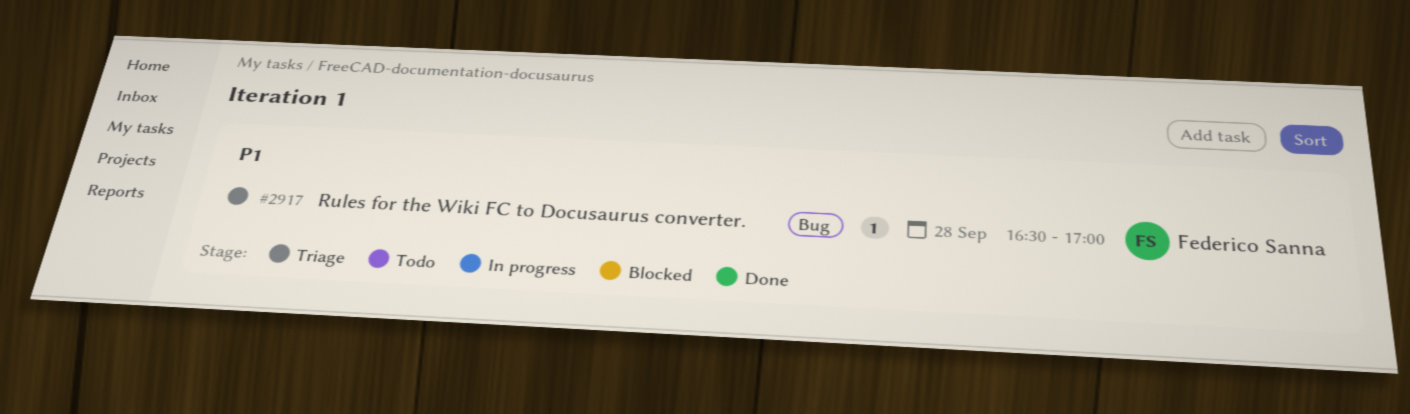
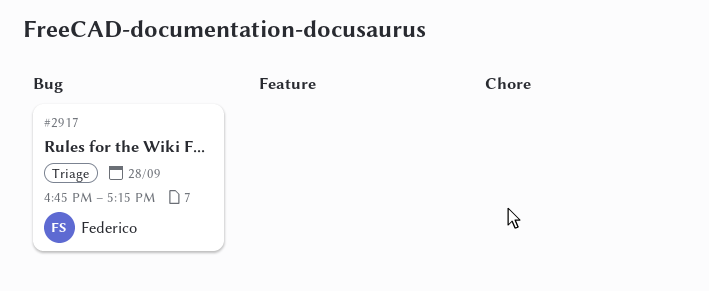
#2917, begins: 16:30 -> 16:45
#2917, ends: 17:00 -> 17:15

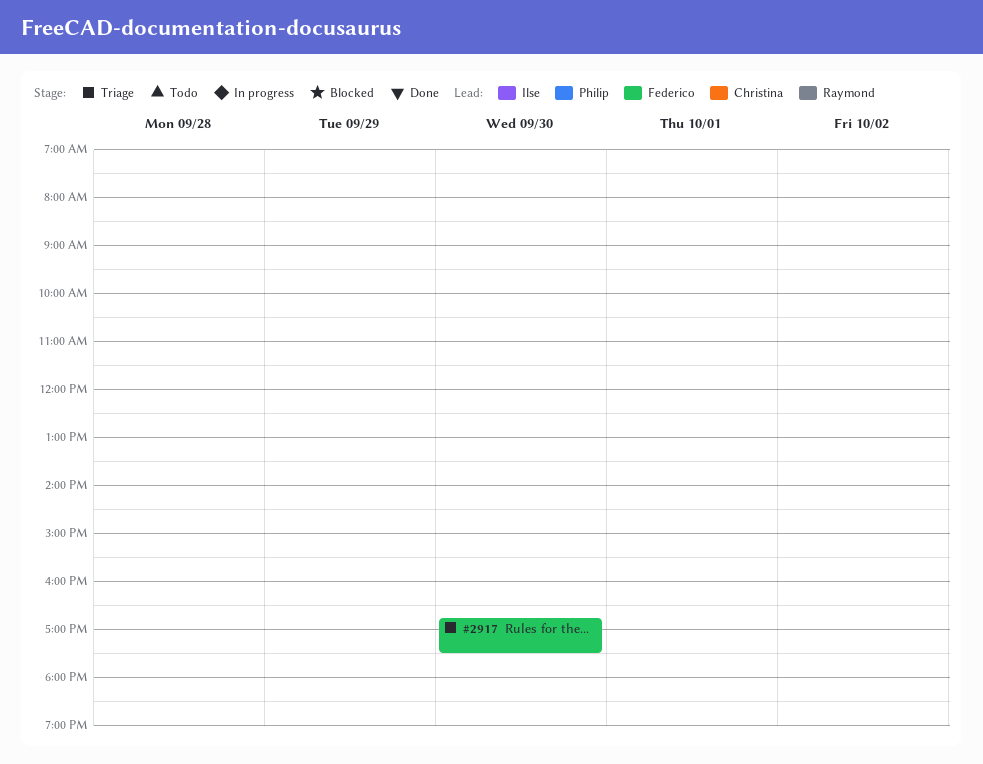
#2917, day: Sep 28 -> Sep 30
#2917, ends: 17:15 -> 17:30

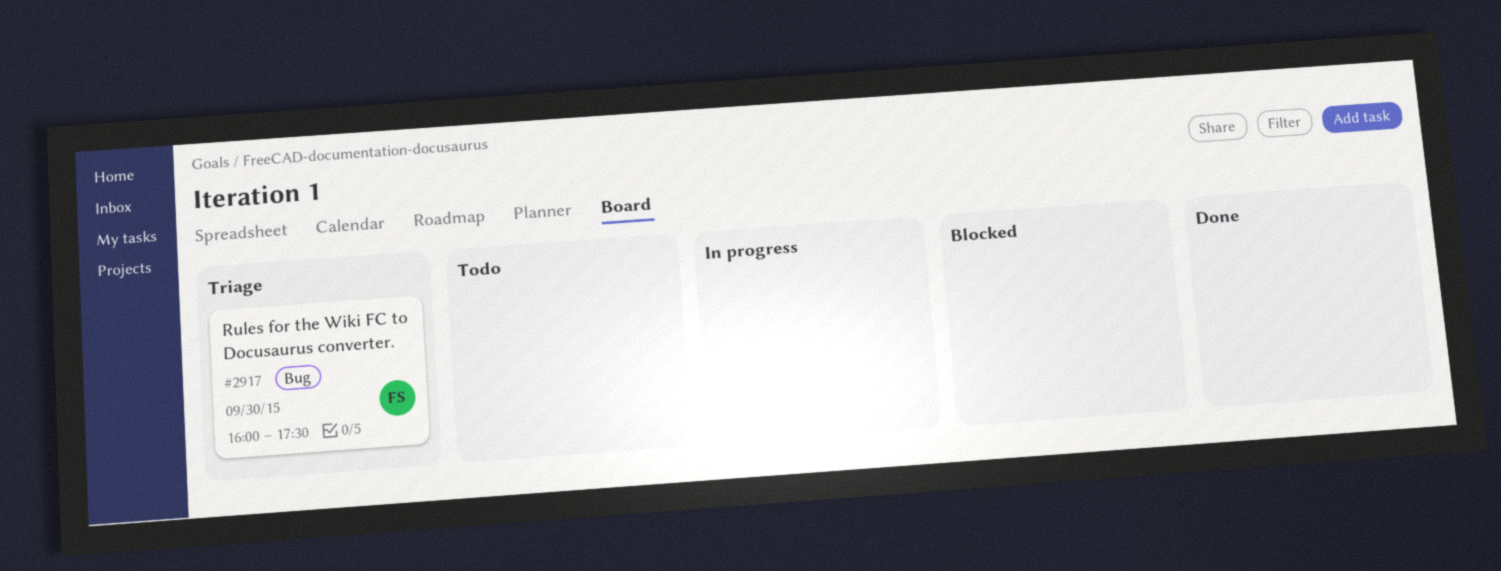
#2917, begins: 16:45 -> 16:00

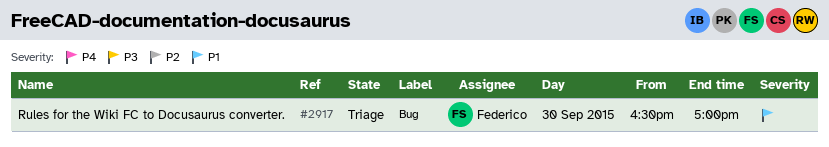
#2917, begins: 16:00 -> 16:30
#2917, ends: 17:30 -> 17:00

